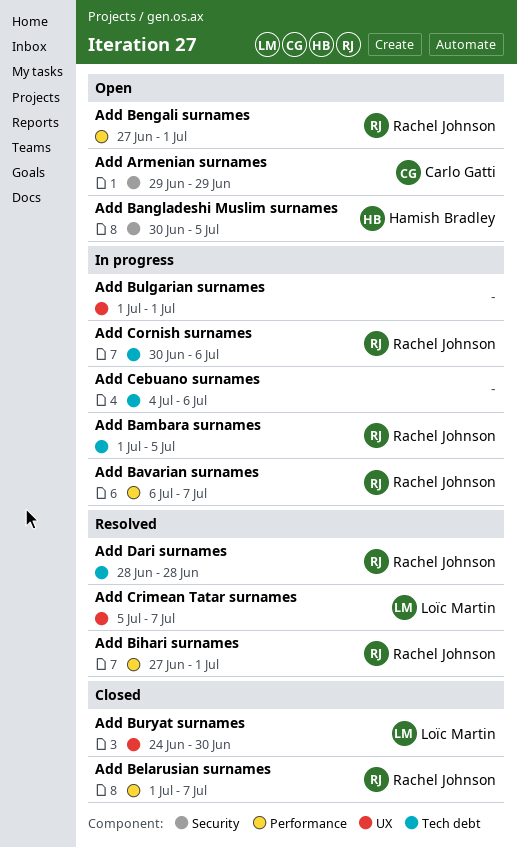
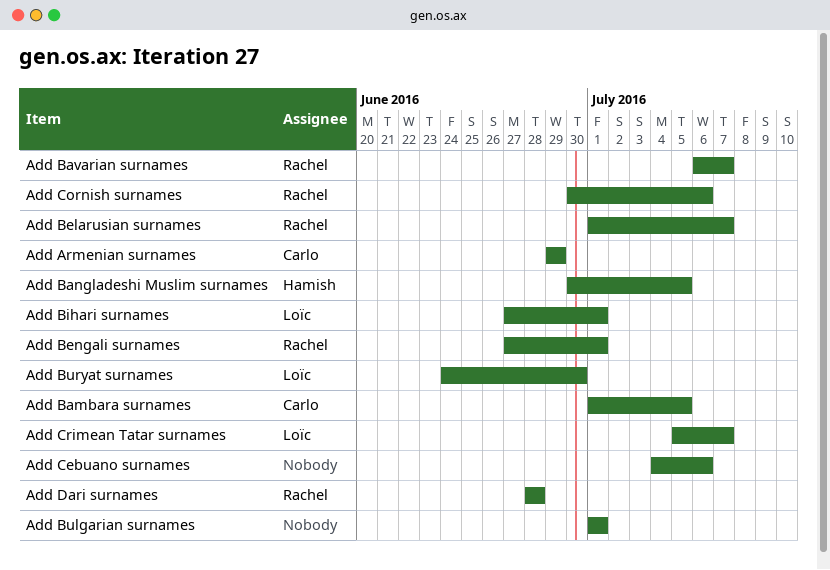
Add Bambara surnames, owner: Rachel Johnson -> Carlo Gatti
Add Bihari surnames, owner: Rachel Johnson -> Loïc Martin

